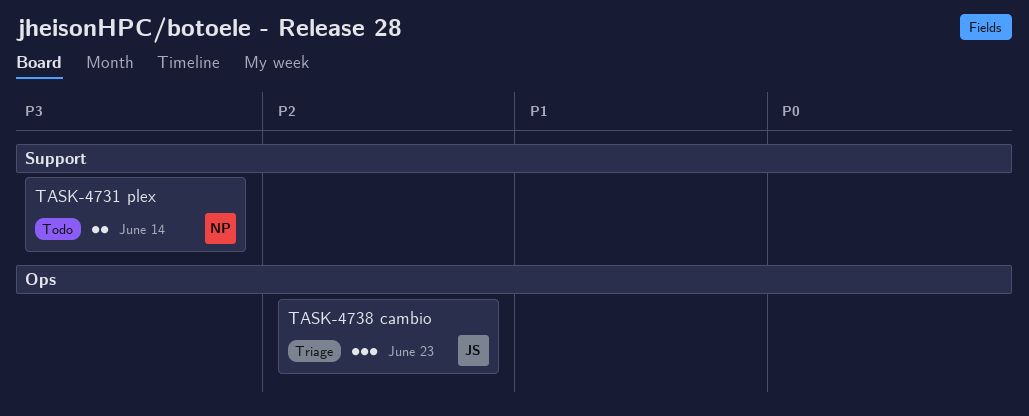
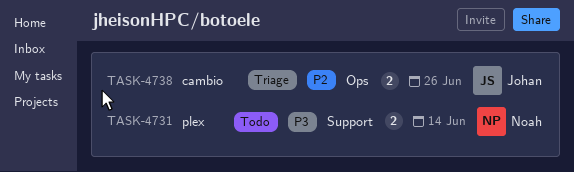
TASK-4738, estimate: 3 -> 2
TASK-4738, due: Jun 23 -> Jun 26

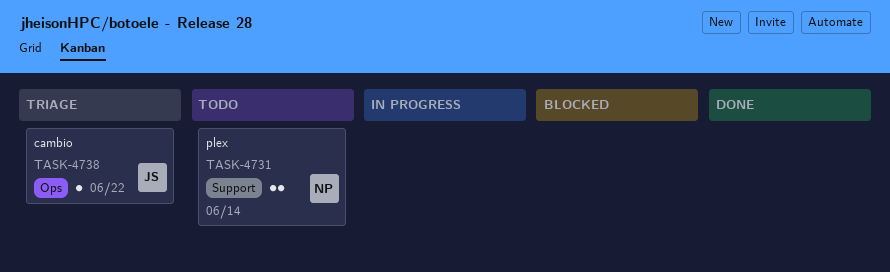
TASK-4738, estimate: 2 -> 1
TASK-4738, due: Jun 26 -> Jun 22

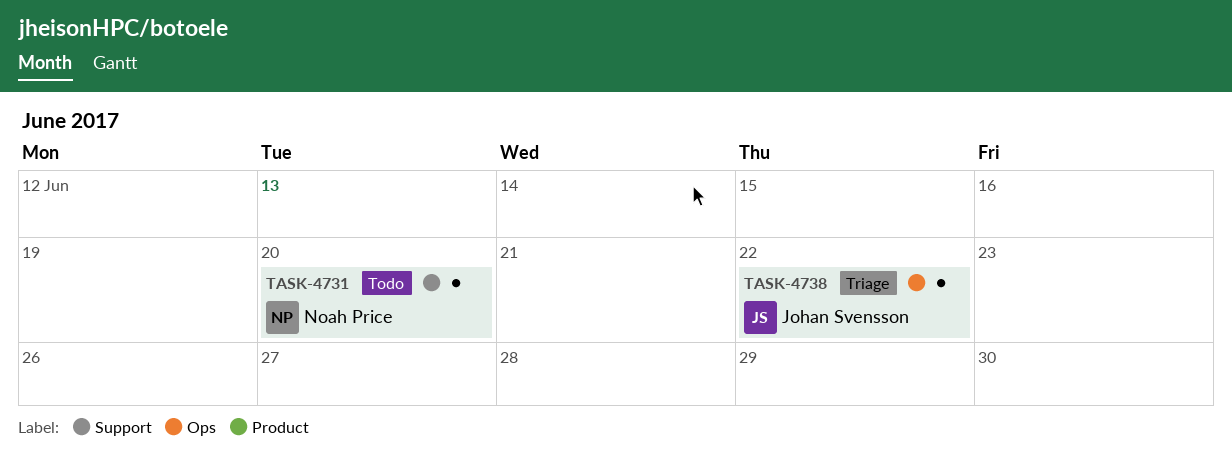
TASK-4731, estimate: 2 -> 1
TASK-4731, due: Jun 14 -> Jun 20

